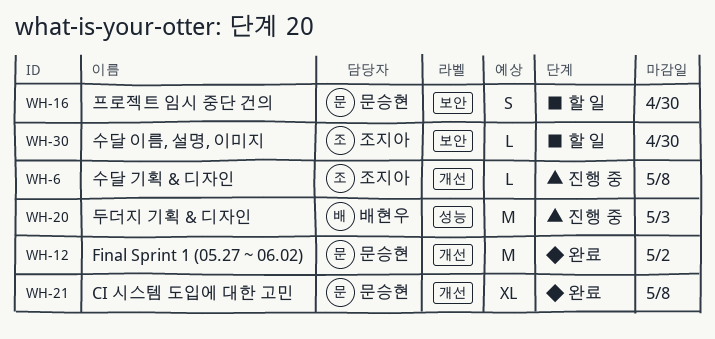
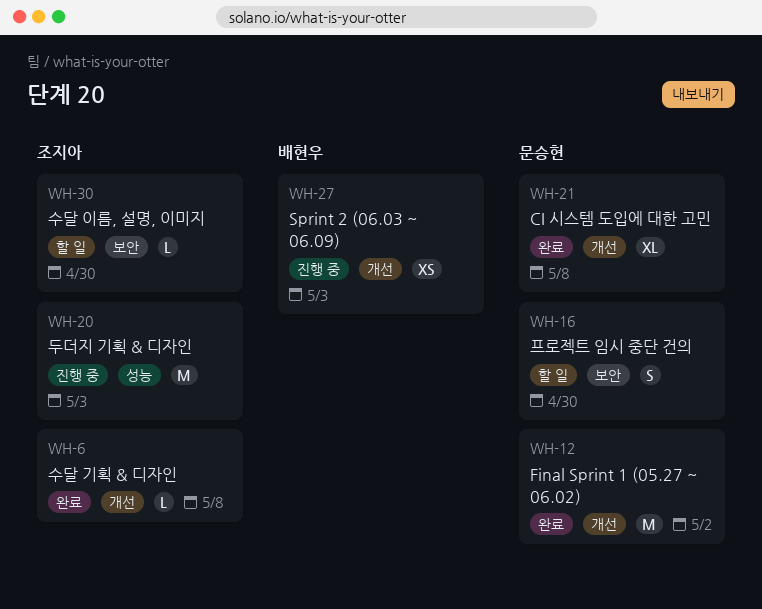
WH-6, status: 진행 중 -> 완료
WH-20, owner: 배현우 -> 조지아
WH-27: none -> present

